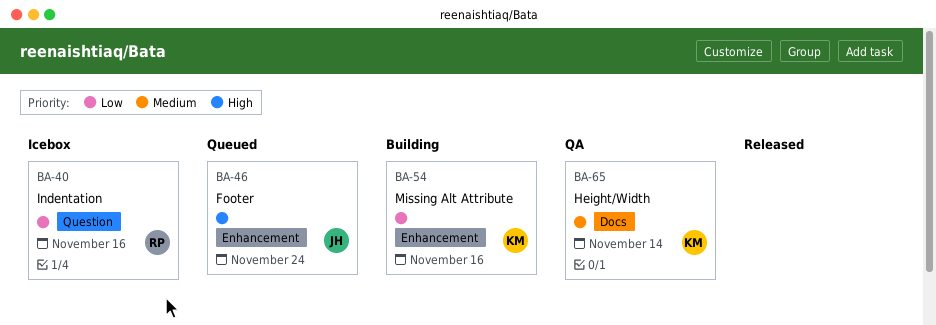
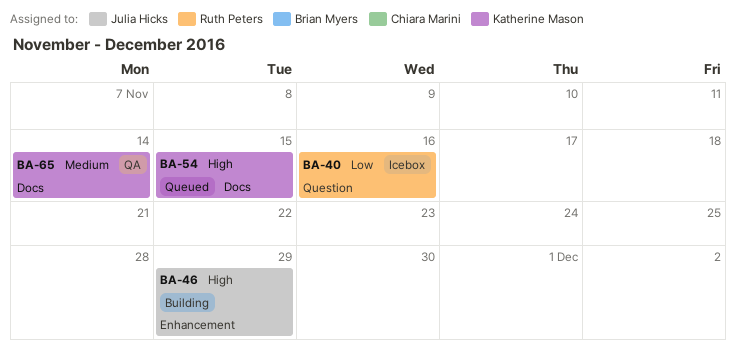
BA-46, status: Queued -> Building
BA-46, due: Nov 24 -> Nov 29
BA-54, status: Building -> Queued
BA-54, priority: Low -> High
BA-54, label: Enhancement -> Docs
BA-54, due: Nov 16 -> Nov 15

